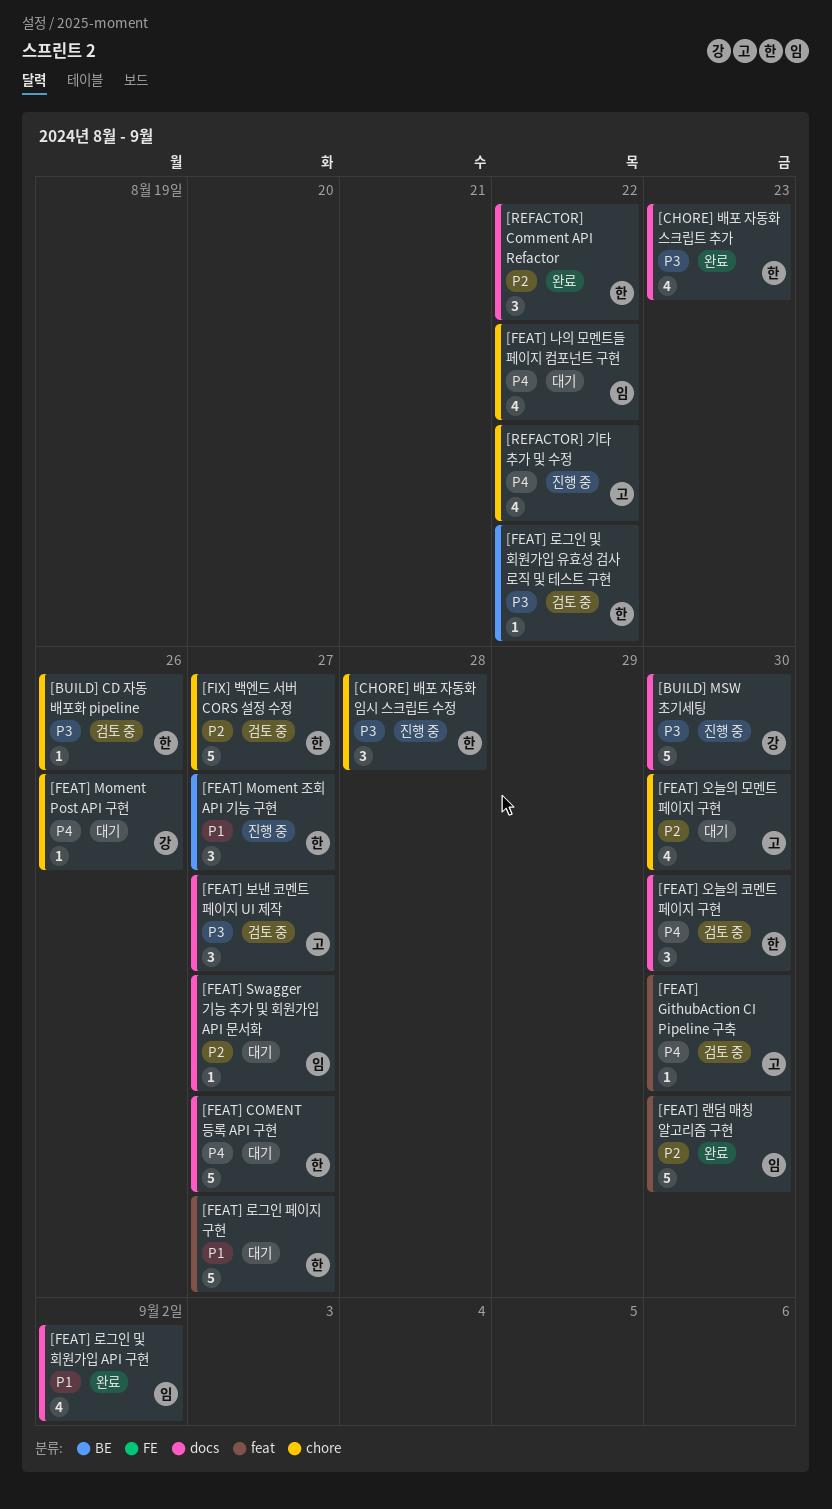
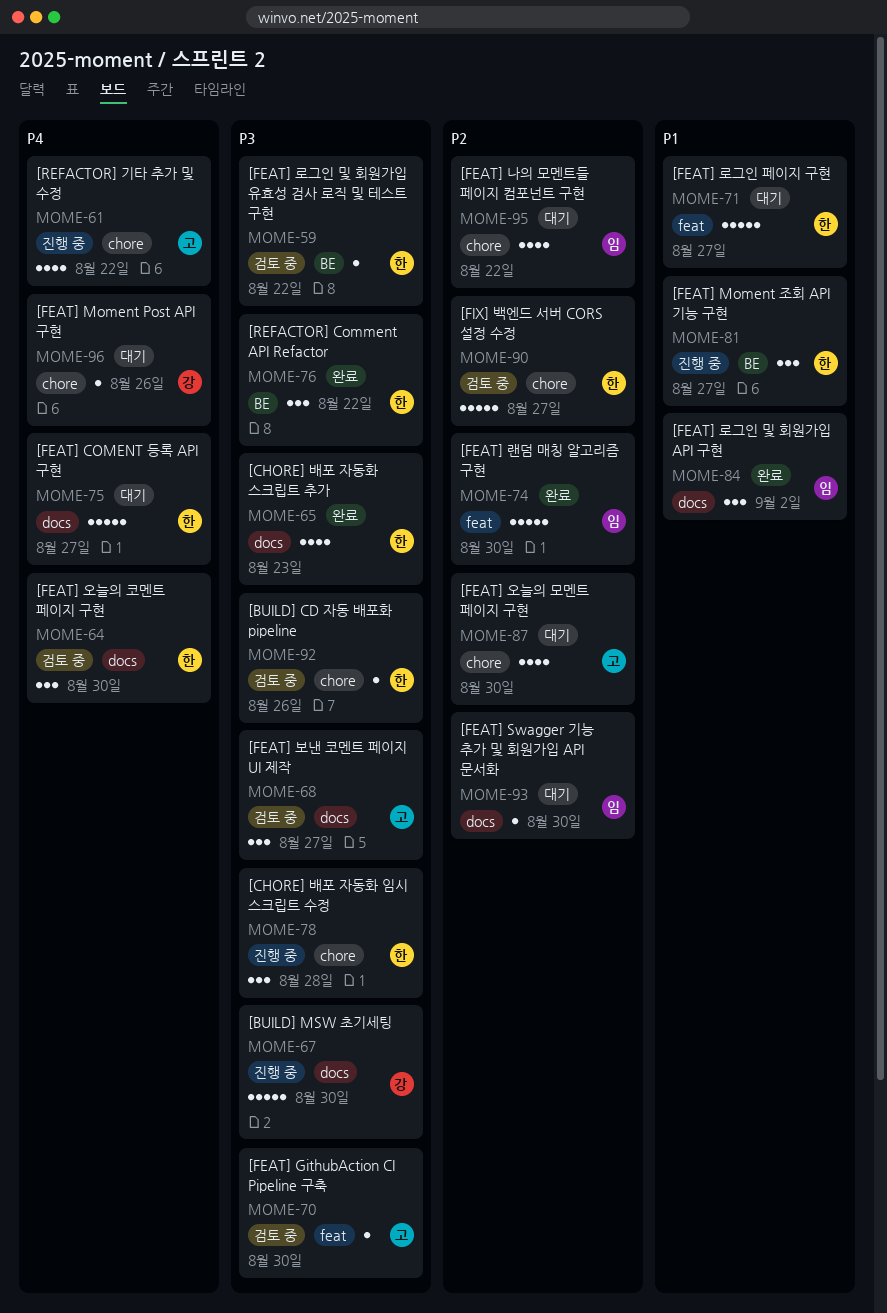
[FEAT] GithubAction CI Pipeline 구축, priority: P4 -> P3
[FEAT] Swagger 기능 추가 및 회원가입 API 문서화, due: Aug 27 -> Aug 30
[FEAT] 나의 모멘트들 페이지 컴포넌트 구현, priority: P4 -> P2
[FEAT] 로그인 및 회원가입 API 구현, estimate: 4 -> 3
[REFACTOR] Comment API Refactor, priority: P2 -> P3
[REFACTOR] Comment API Refactor, label: docs -> BE

